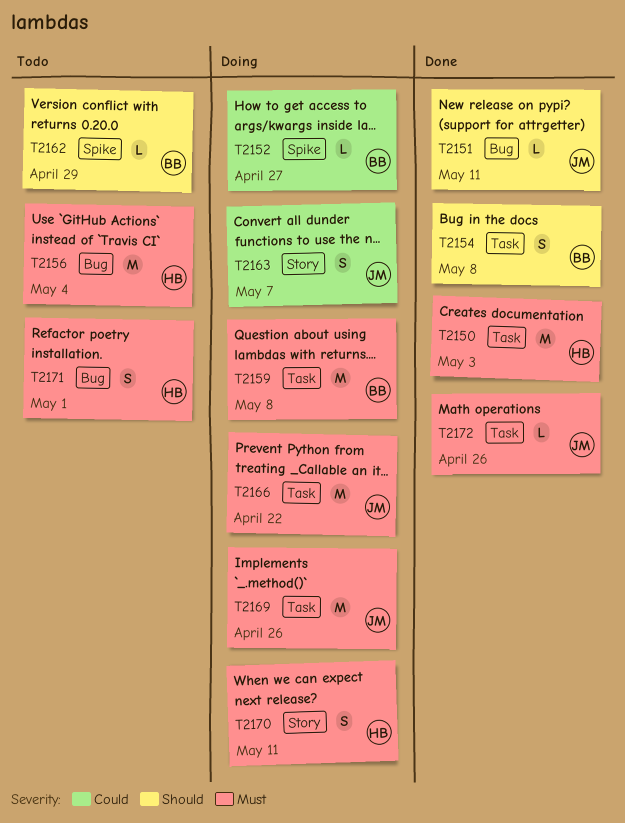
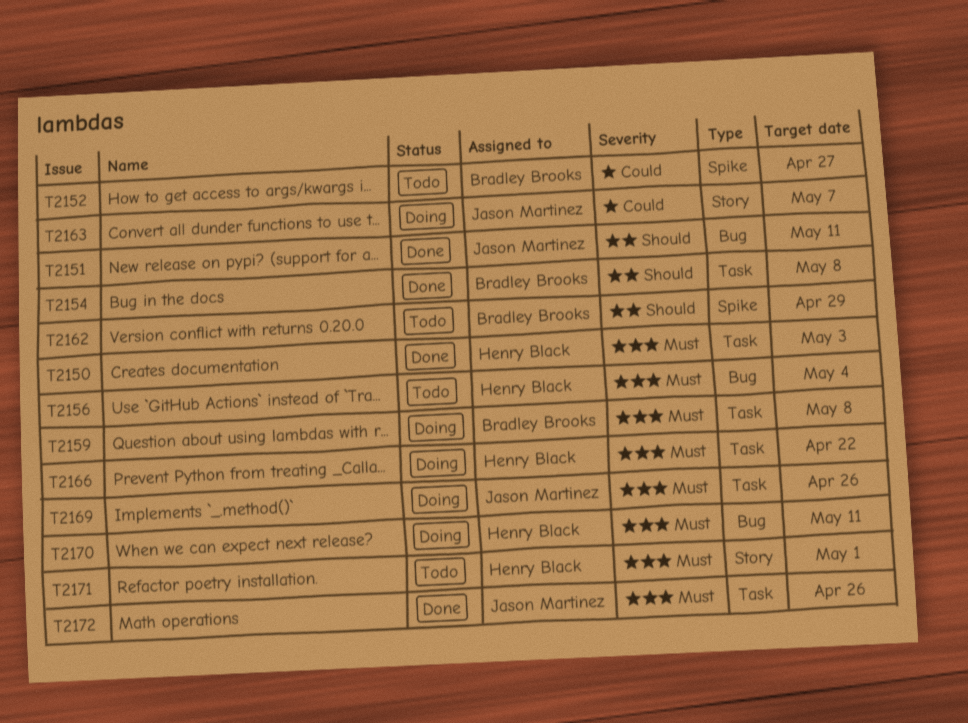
T2152, status: Doing -> Todo
T2166, owner: Jason Martinez -> Henry Black
T2170, label: Story -> Bug
T2171, label: Bug -> Story

